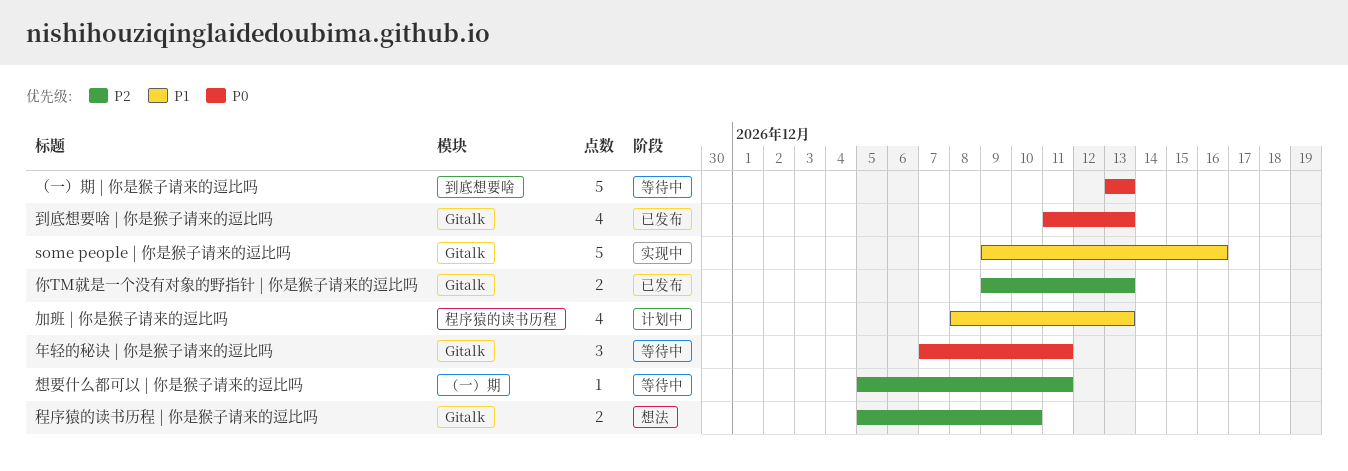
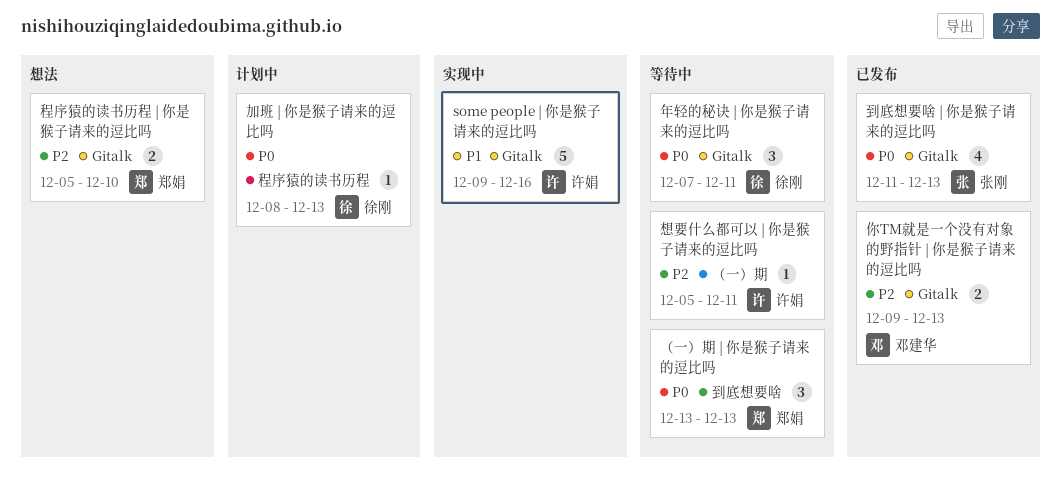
加班 | 你是猴子请来的逗比吗, priority: P1 -> P0
加班 | 你是猴子请来的逗比吗, estimate: 4 -> 1
（一）期 | 你是猴子请来的逗比吗, estimate: 5 -> 3

